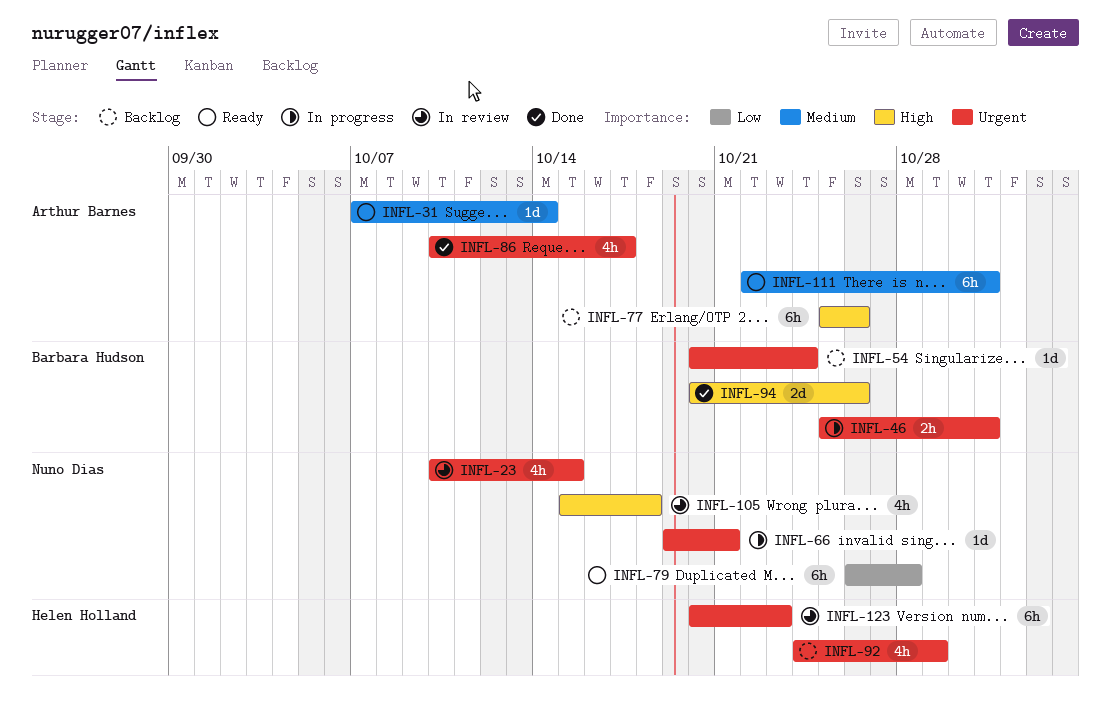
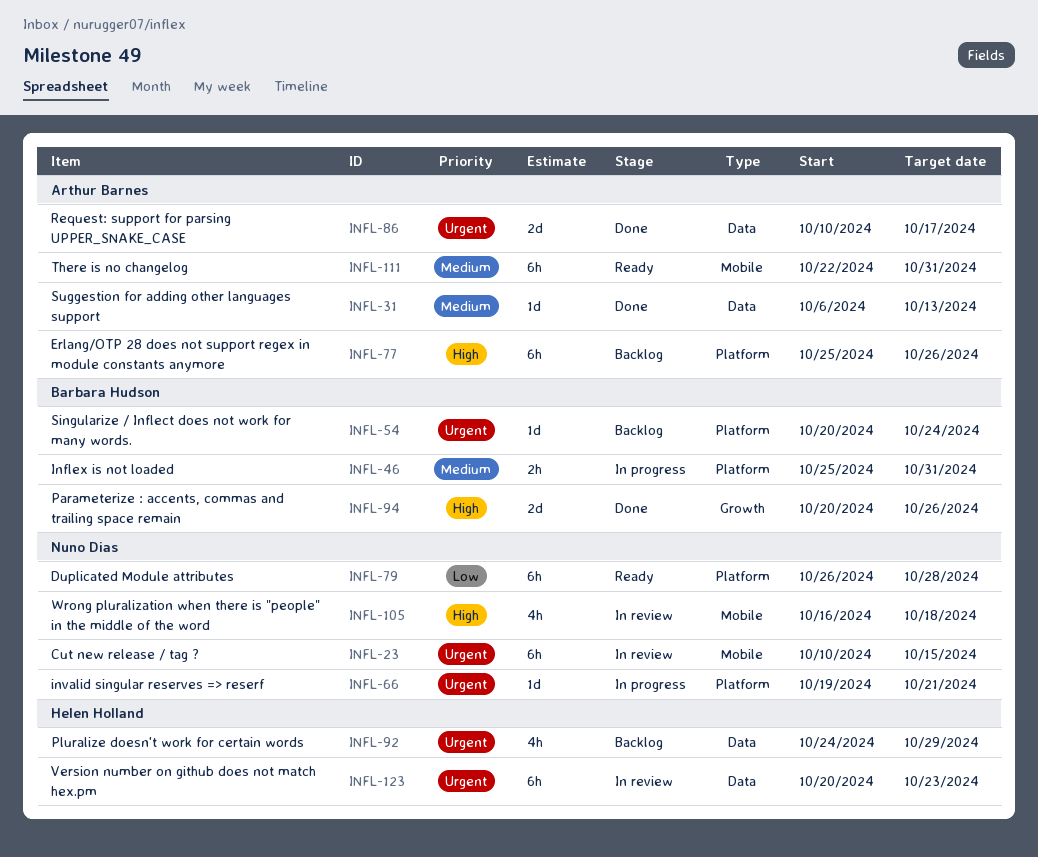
INFL-23, estimate: 4h -> 6h
INFL-31, status: Ready -> Done
INFL-31, start: Oct 7 -> Oct 6
INFL-31, due: Oct 14 -> Oct 13
INFL-46, priority: Urgent -> Medium
INFL-86, estimate: 4h -> 2d
INFL-105, start: Oct 15 -> Oct 16

